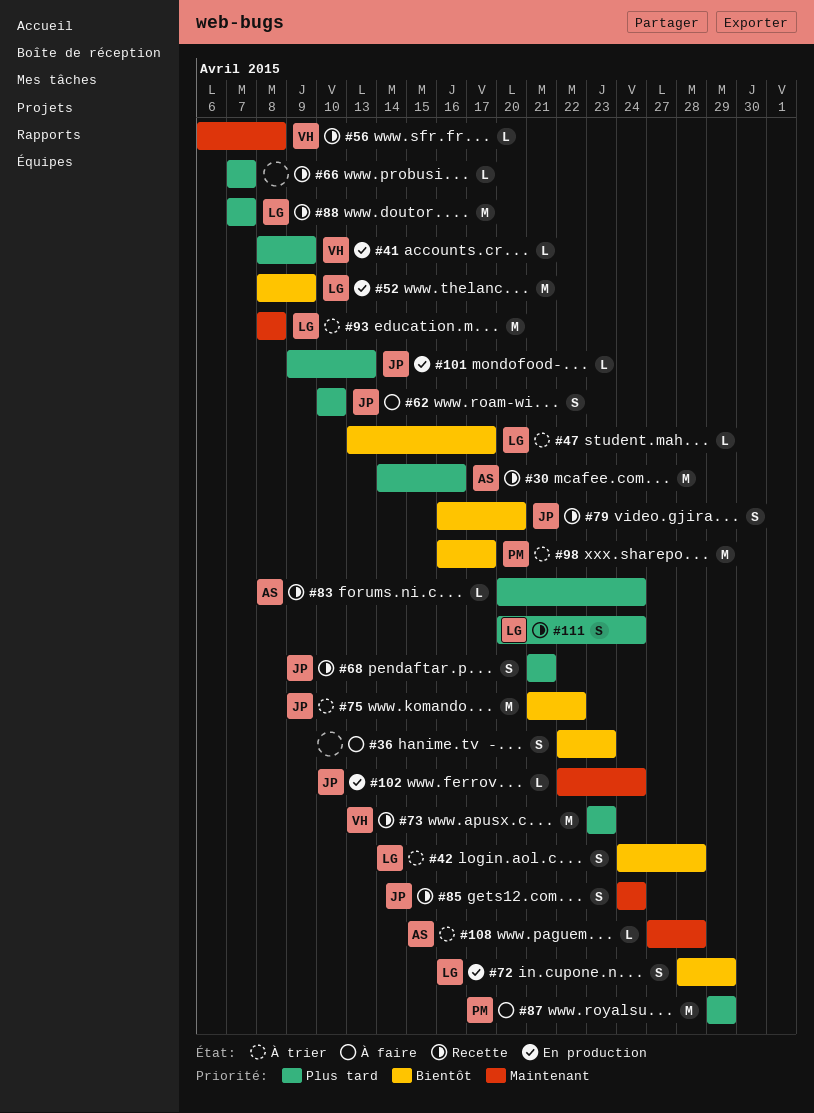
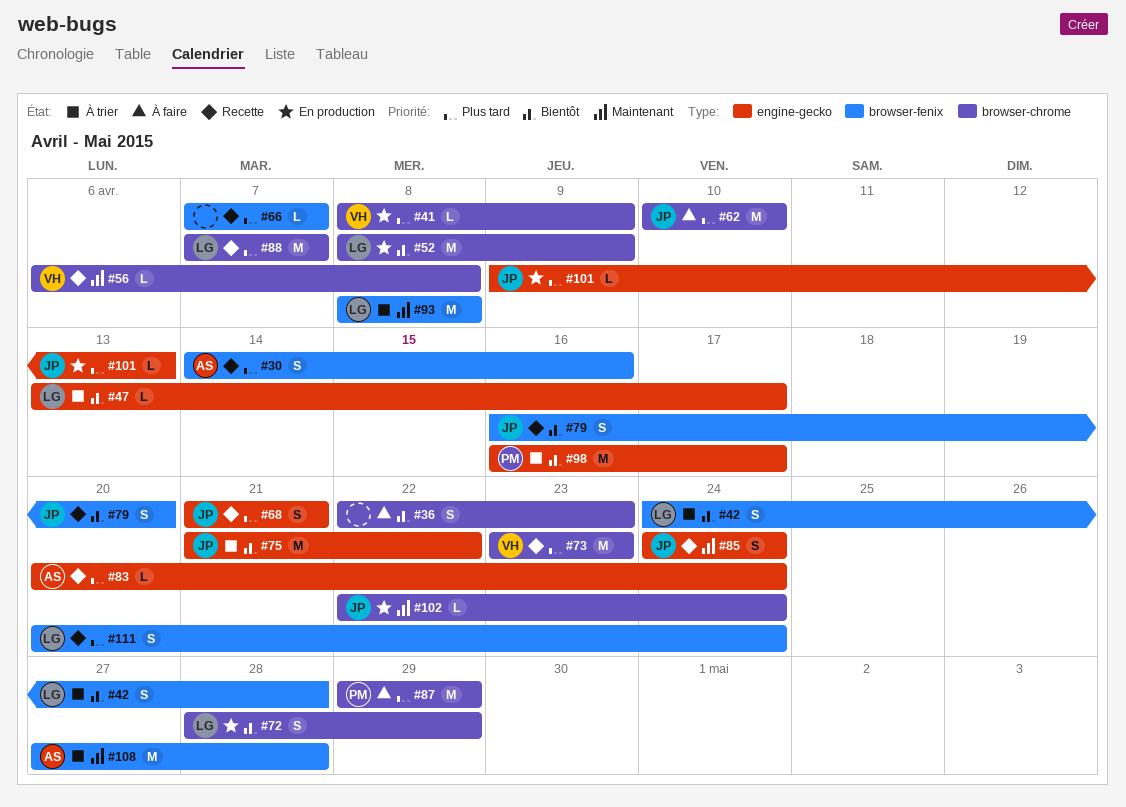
#30, estimate: M -> S
#62, estimate: S -> M
#108, estimate: L -> M

